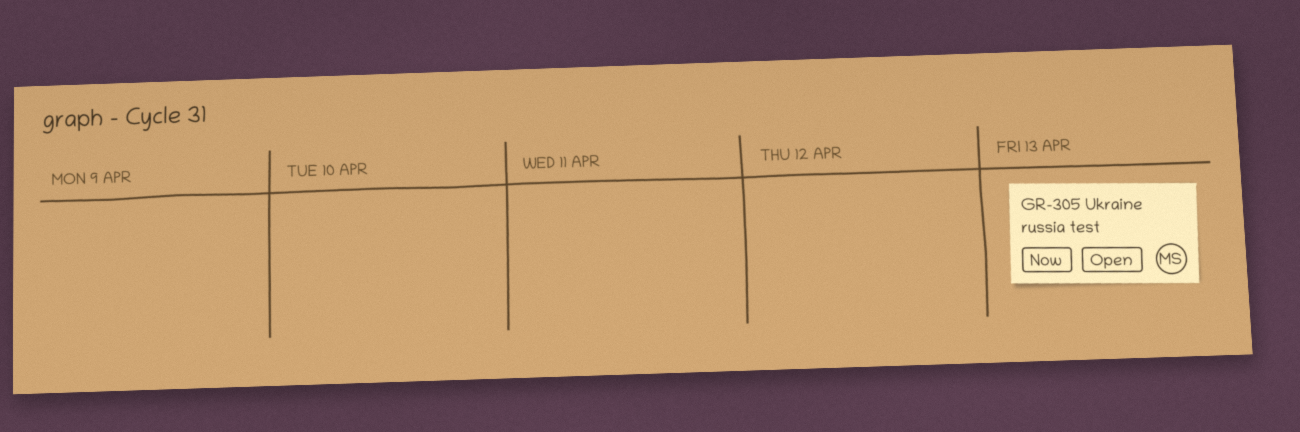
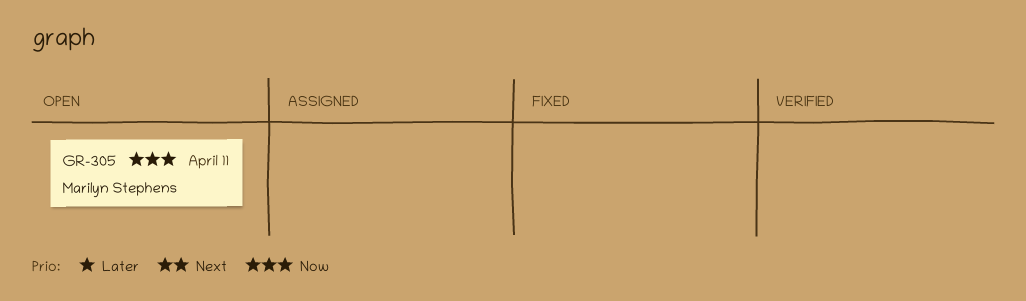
GR-305, due: Apr 13 -> Apr 11

